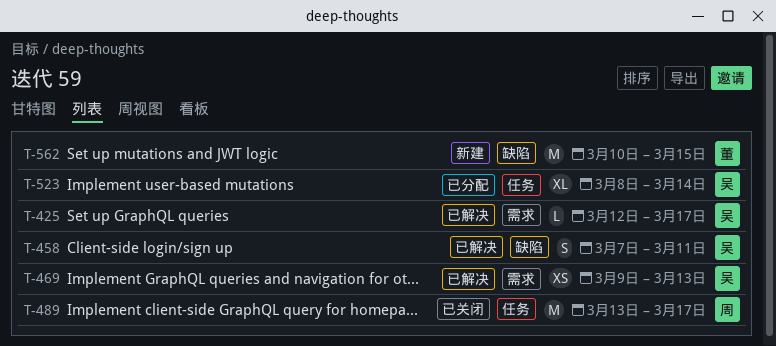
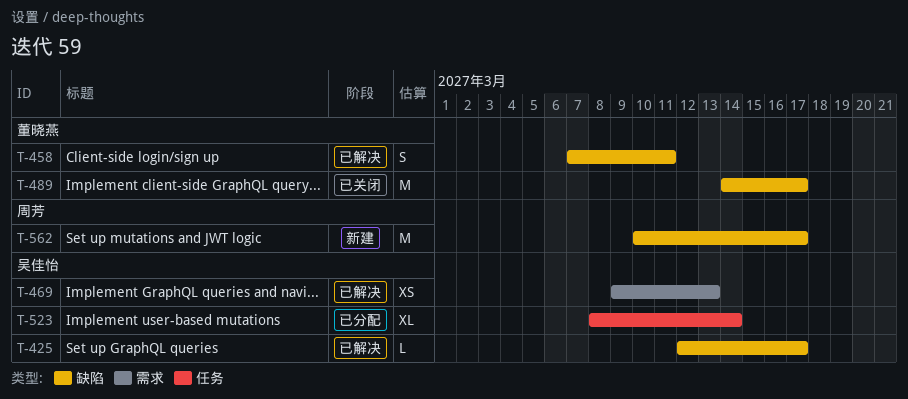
T-425, label: 需求 -> 缺陷
T-458, owner: 吴佳怡 -> 董晓燕
T-489, owner: 周芳 -> 董晓燕
T-489, label: 任务 -> 缺陷
T-489, start: Mar 13 -> Mar 14
T-562, owner: 董晓燕 -> 周芳
T-562, due: Mar 15 -> Mar 17

